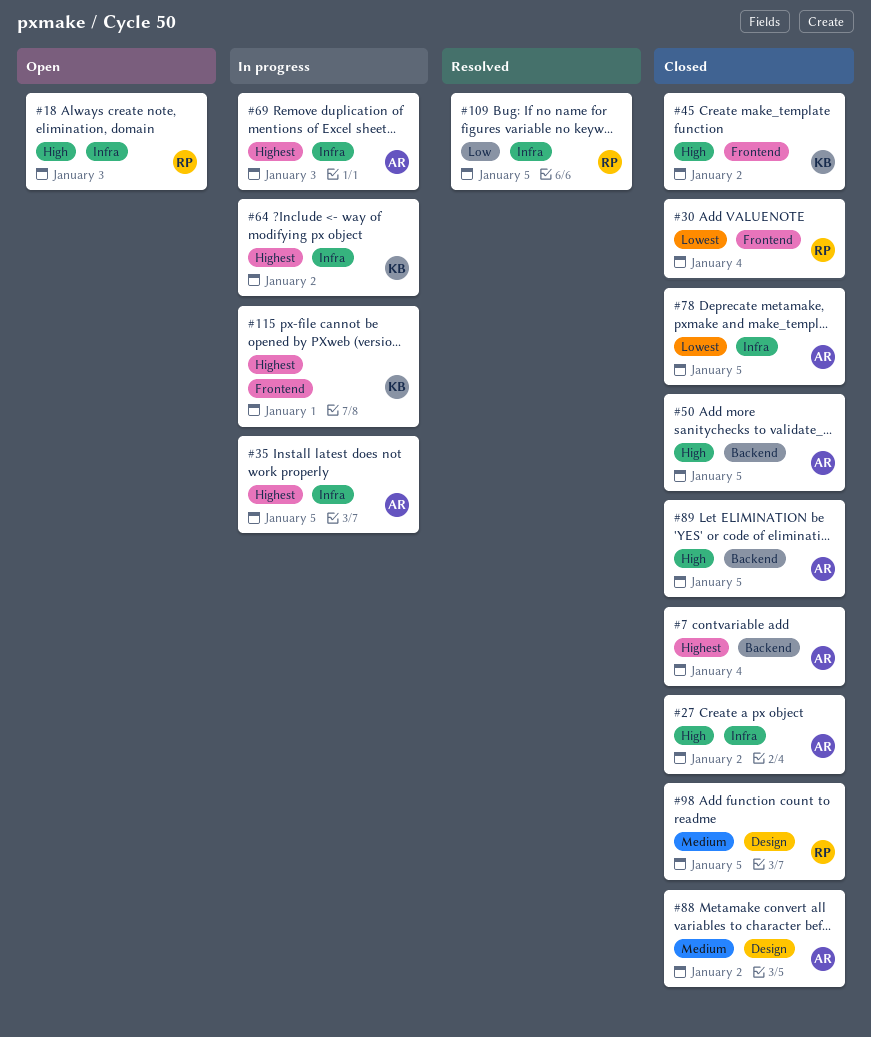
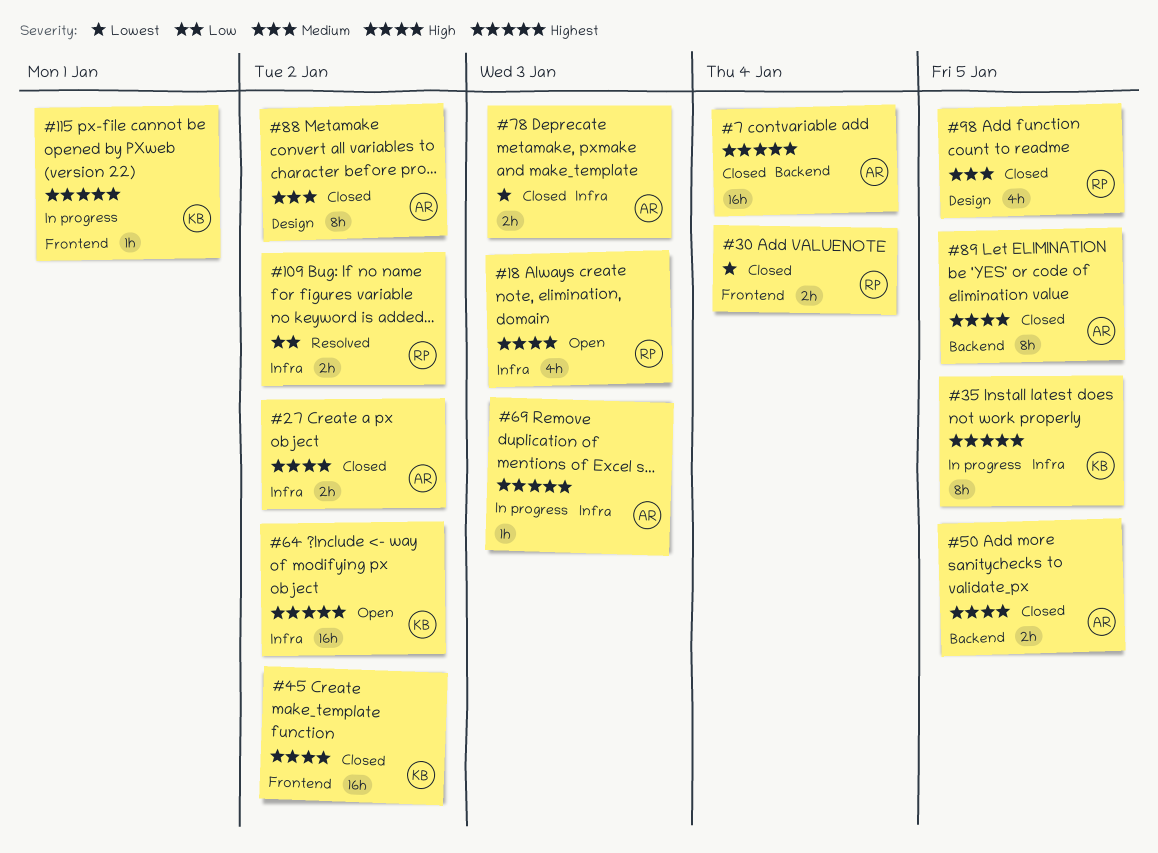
#35, owner: AR -> KB
#64, status: In progress -> Open
#78, due: Jan 5 -> Jan 3
#109, due: Jan 5 -> Jan 2

